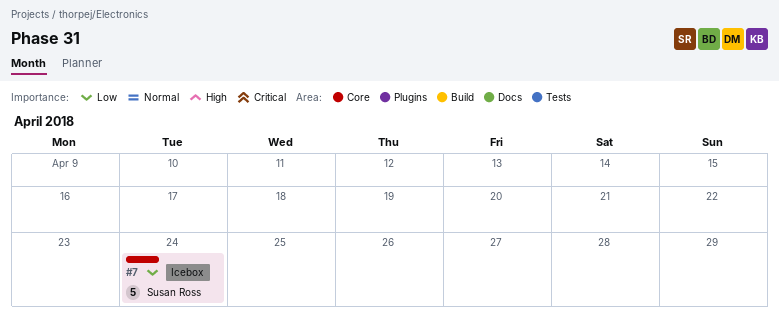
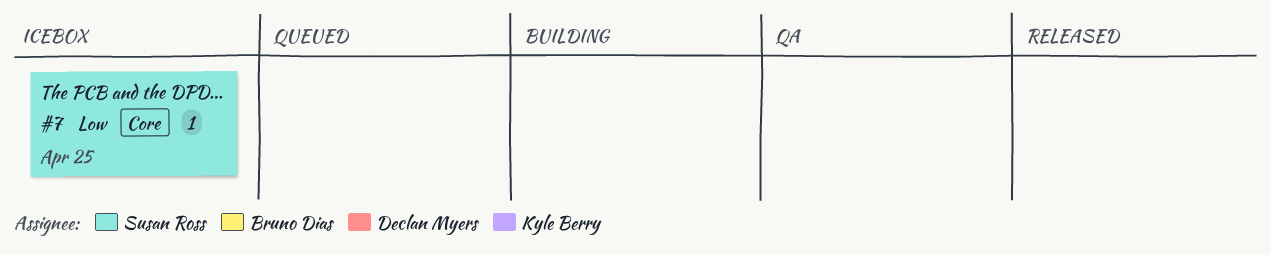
#7, estimate: 5 -> 1
#7, due: Apr 24 -> Apr 25

